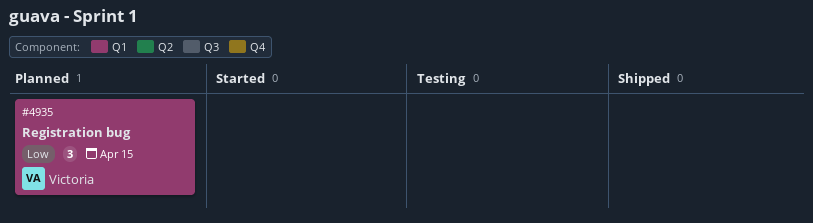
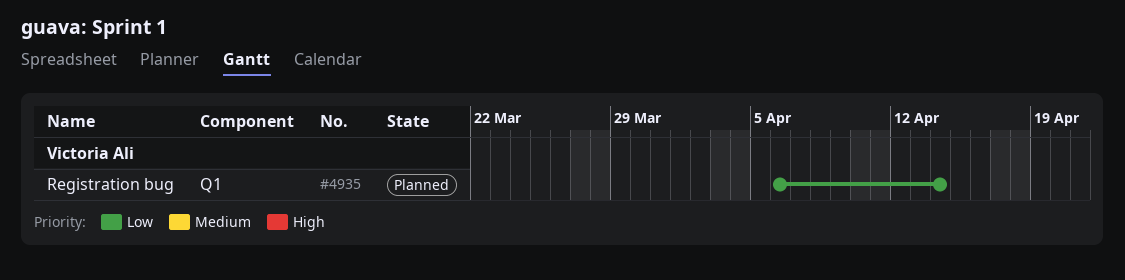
#4935, due: Apr 15 -> Apr 14

